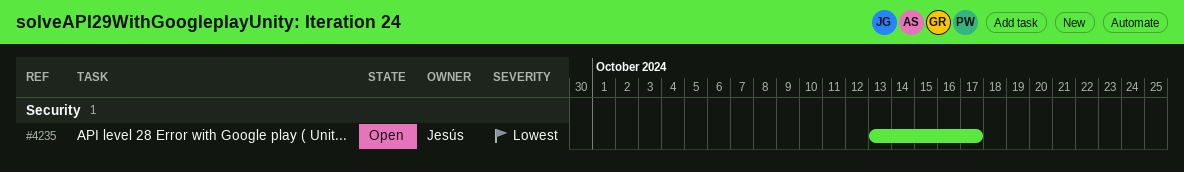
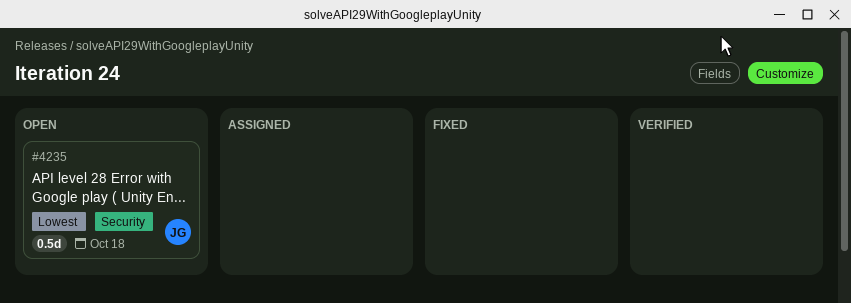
#4235, due: Oct 17 -> Oct 18

